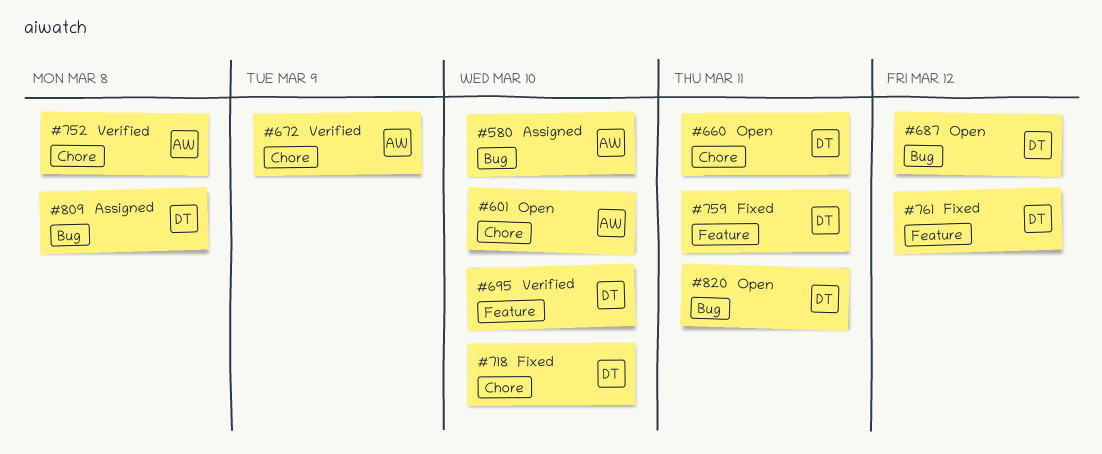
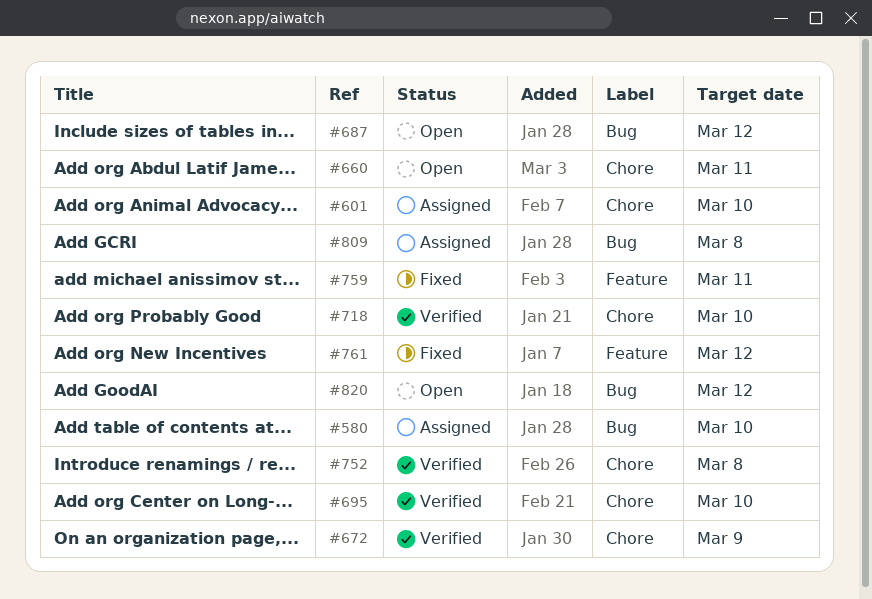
#601, status: Open -> Assigned
#695, label: Feature -> Chore
#718, status: Fixed -> Verified
#820, due: Mar 11 -> Mar 12

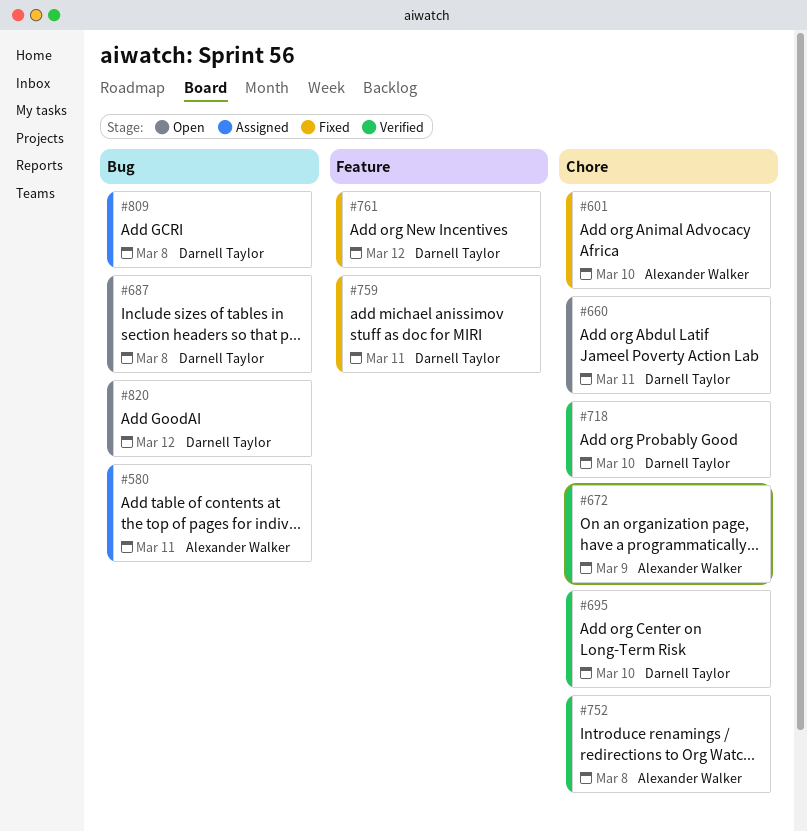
#580, due: Mar 10 -> Mar 11
#601, status: Assigned -> Fixed
#687, due: Mar 12 -> Mar 8

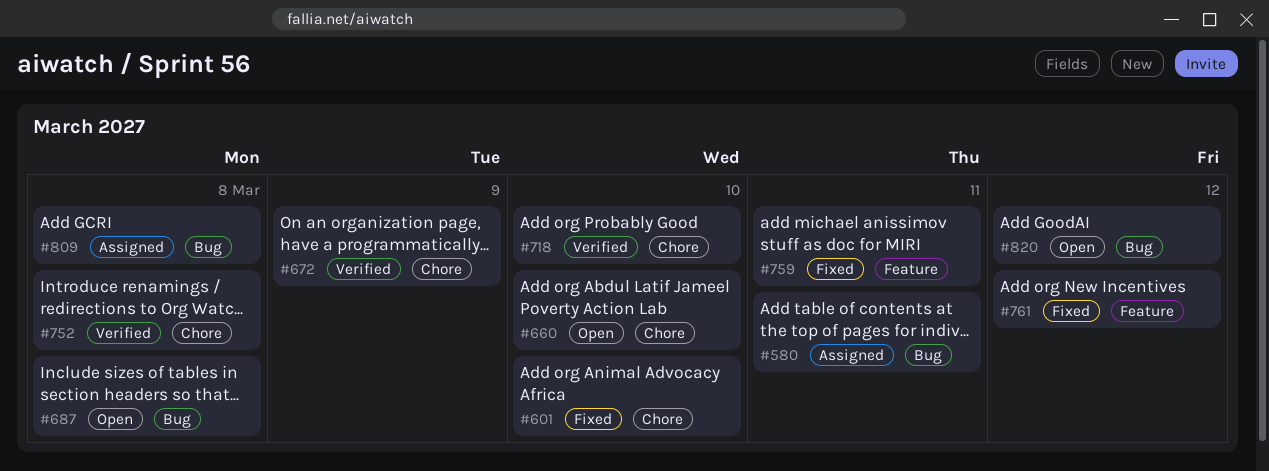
#660, due: Mar 11 -> Mar 10
#695: present -> none

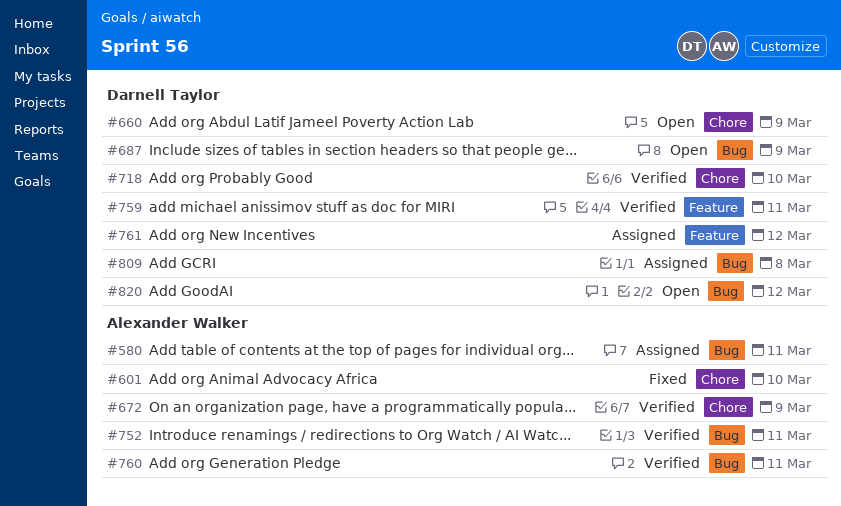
#660, due: Mar 10 -> Mar 9
#687, due: Mar 8 -> Mar 9
#752, label: Chore -> Bug
#752, due: Mar 8 -> Mar 11
#759, status: Fixed -> Verified
#760: none -> present
#761, status: Fixed -> Assigned

